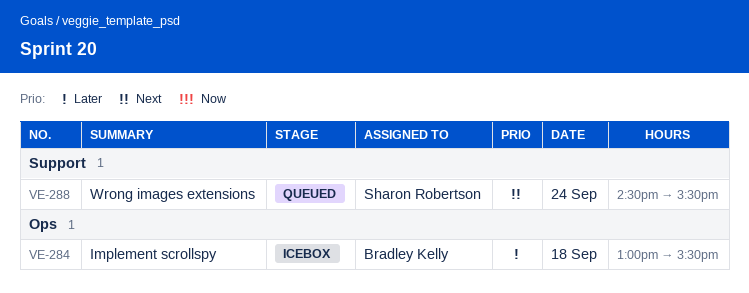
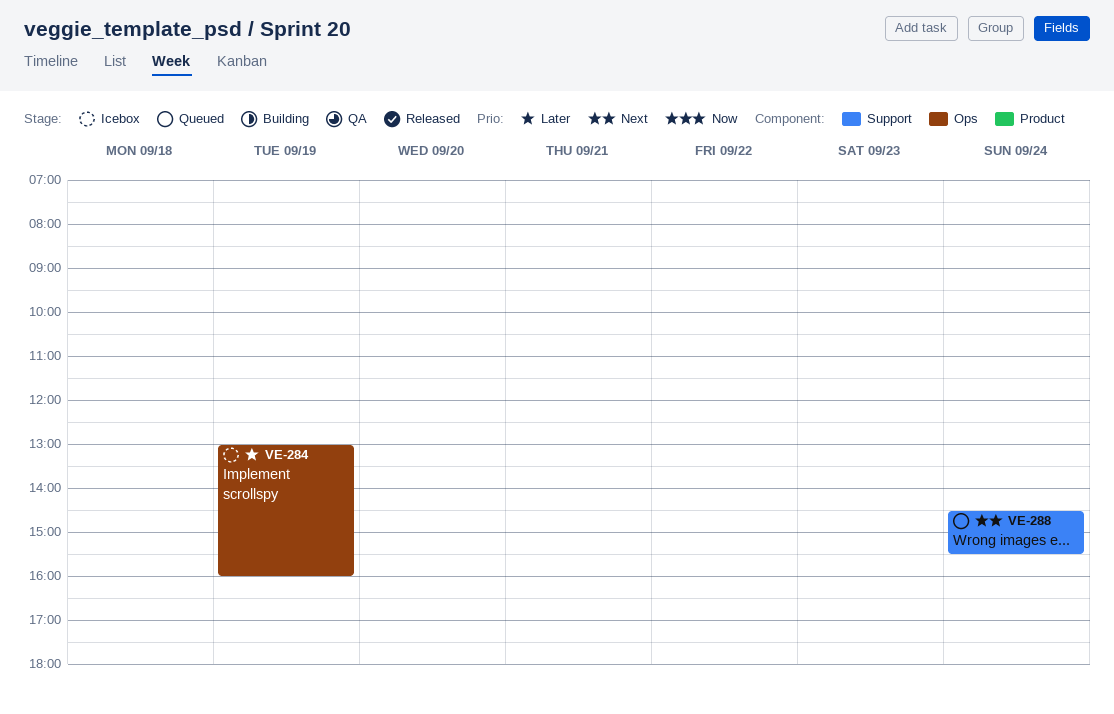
VE-284, day: Sep 18 -> Sep 19
VE-284, ends: 15:30 -> 16:00

